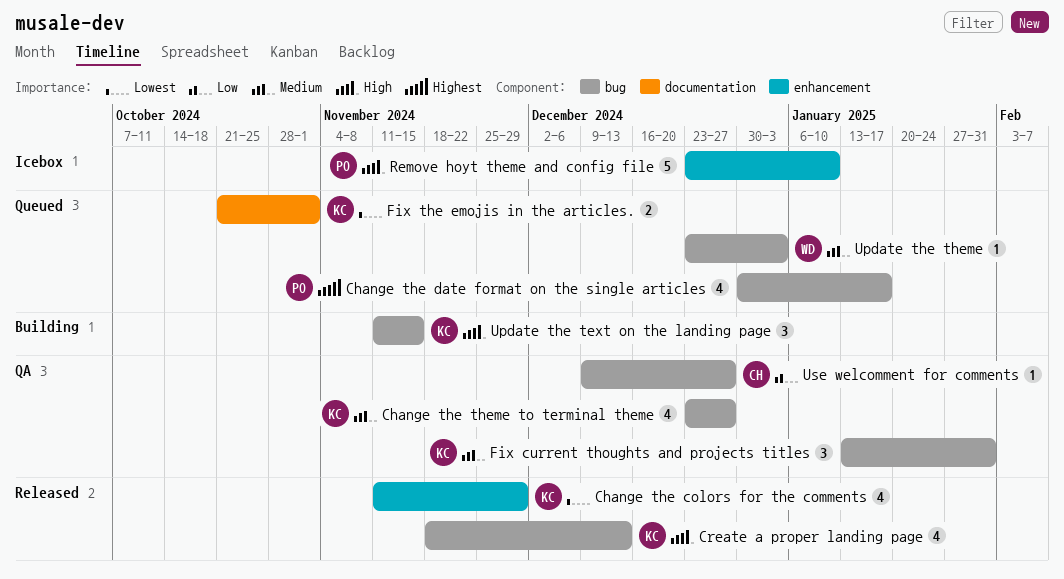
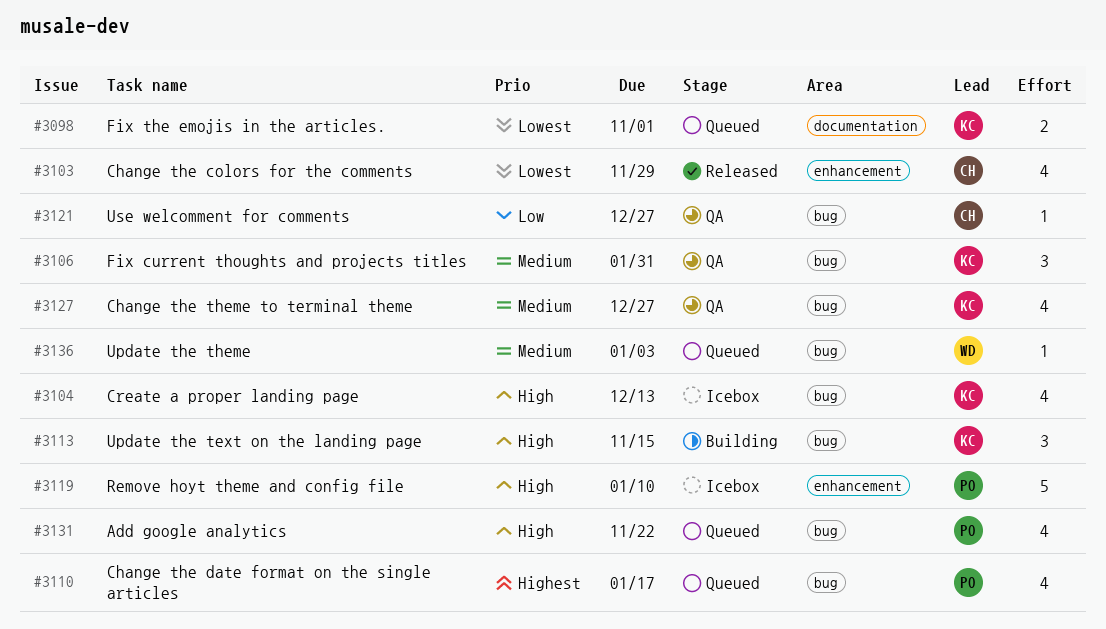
Add google analytics: none -> present
Change the colors for the comments, owner: KC -> CH
Create a proper landing page, status: Released -> Icebox

